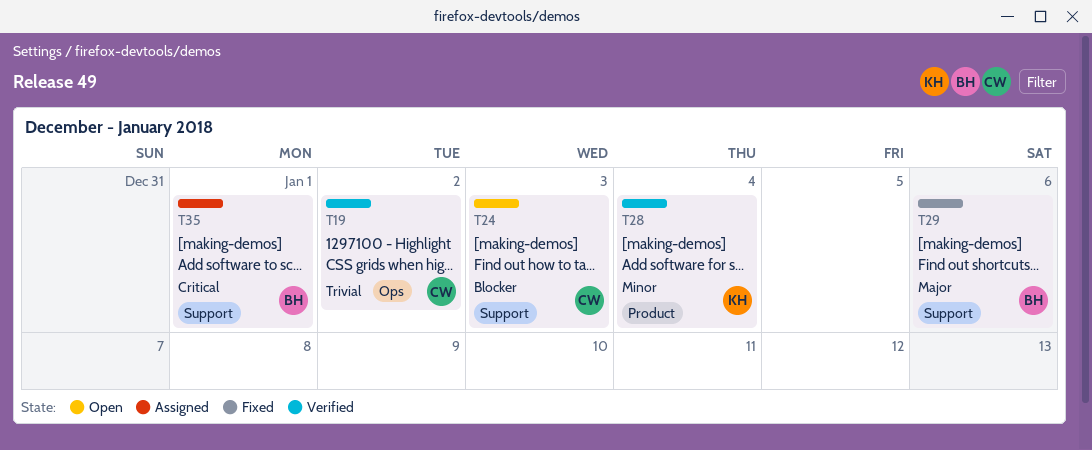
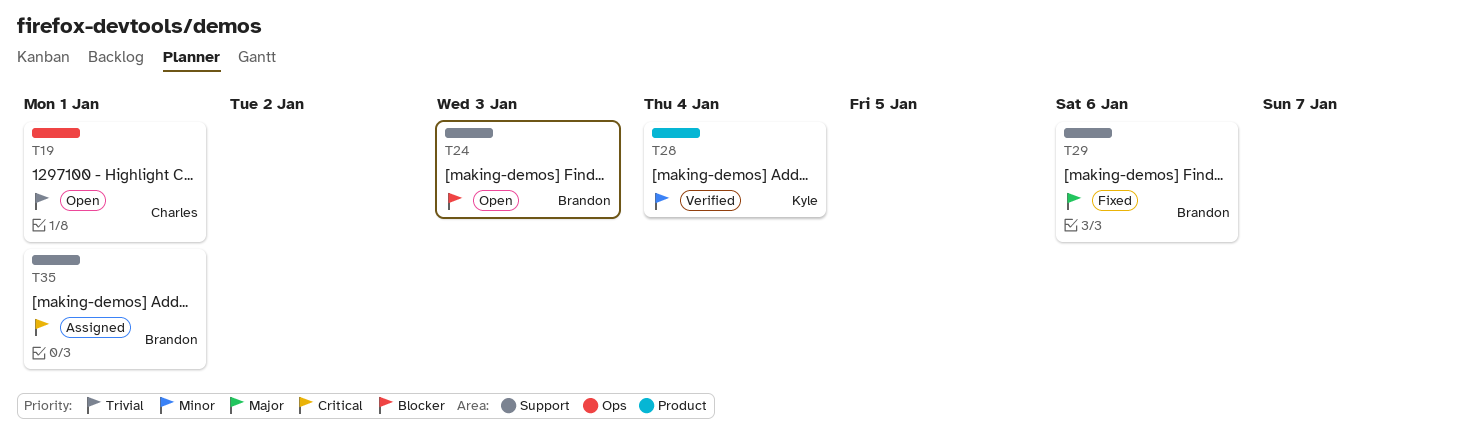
T19, status: Verified -> Open
T19, due: Jan 2 -> Jan 1
T24, owner: Charles -> Brandon

